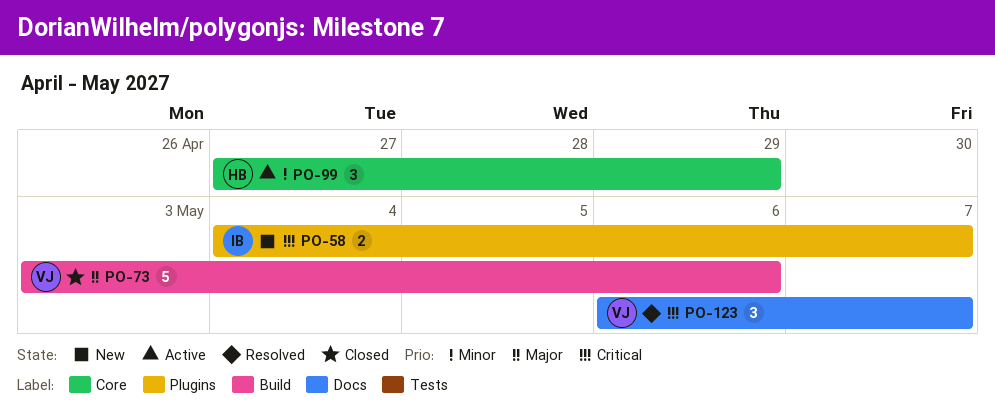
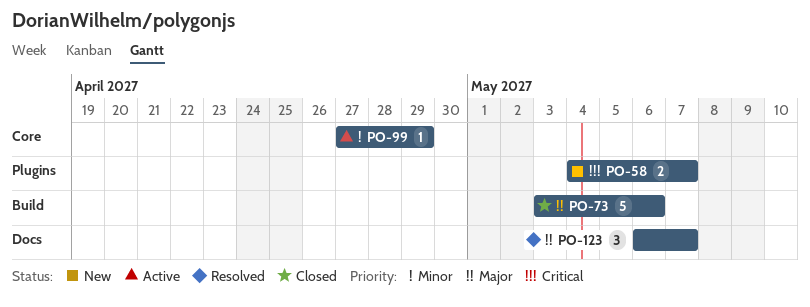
PO-99, estimate: 3 -> 1
PO-123, priority: Critical -> Major

